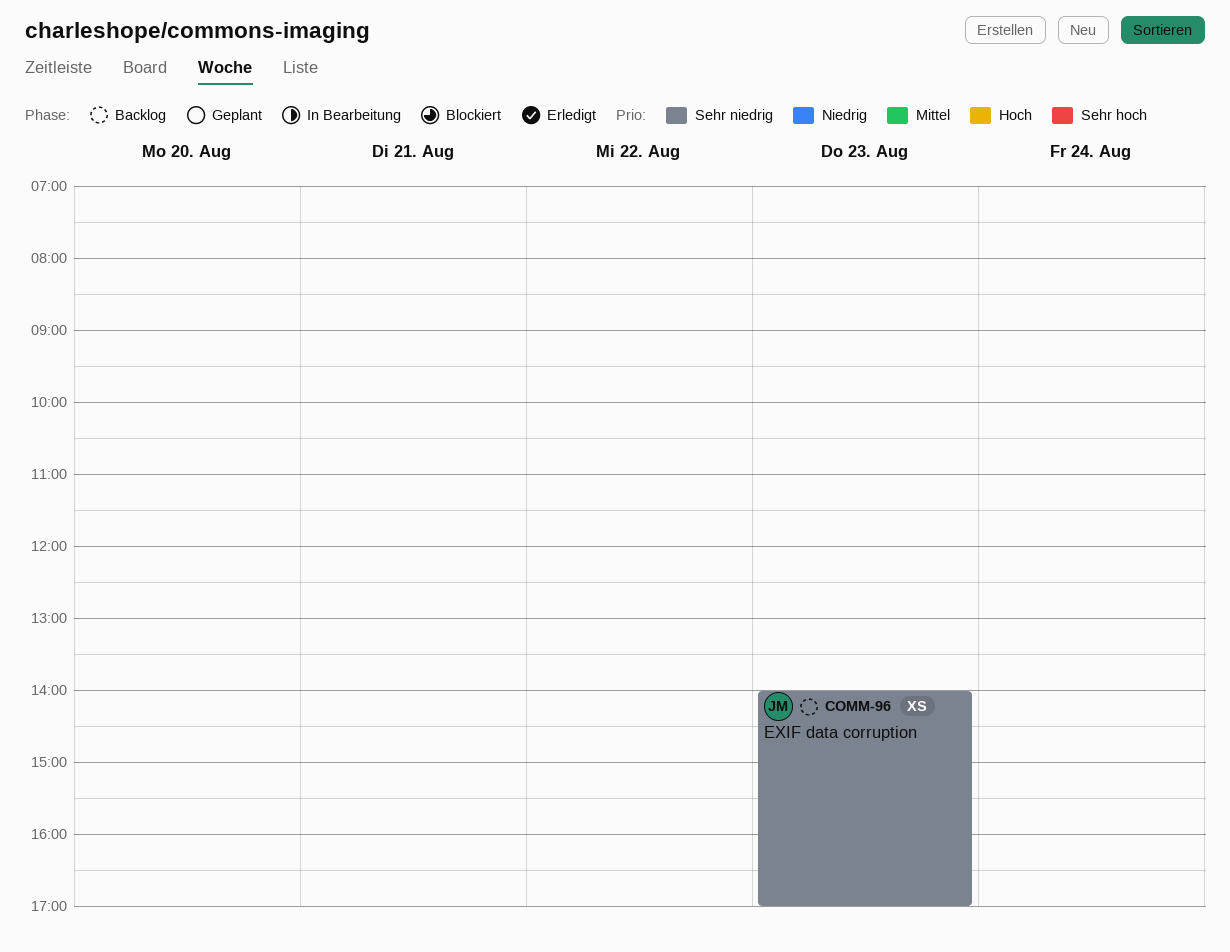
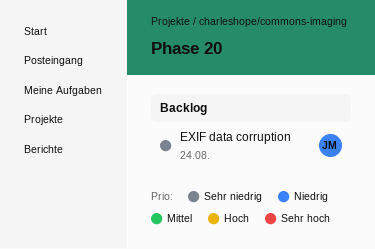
EXIF data corruption, day: Aug 23 -> Aug 24

